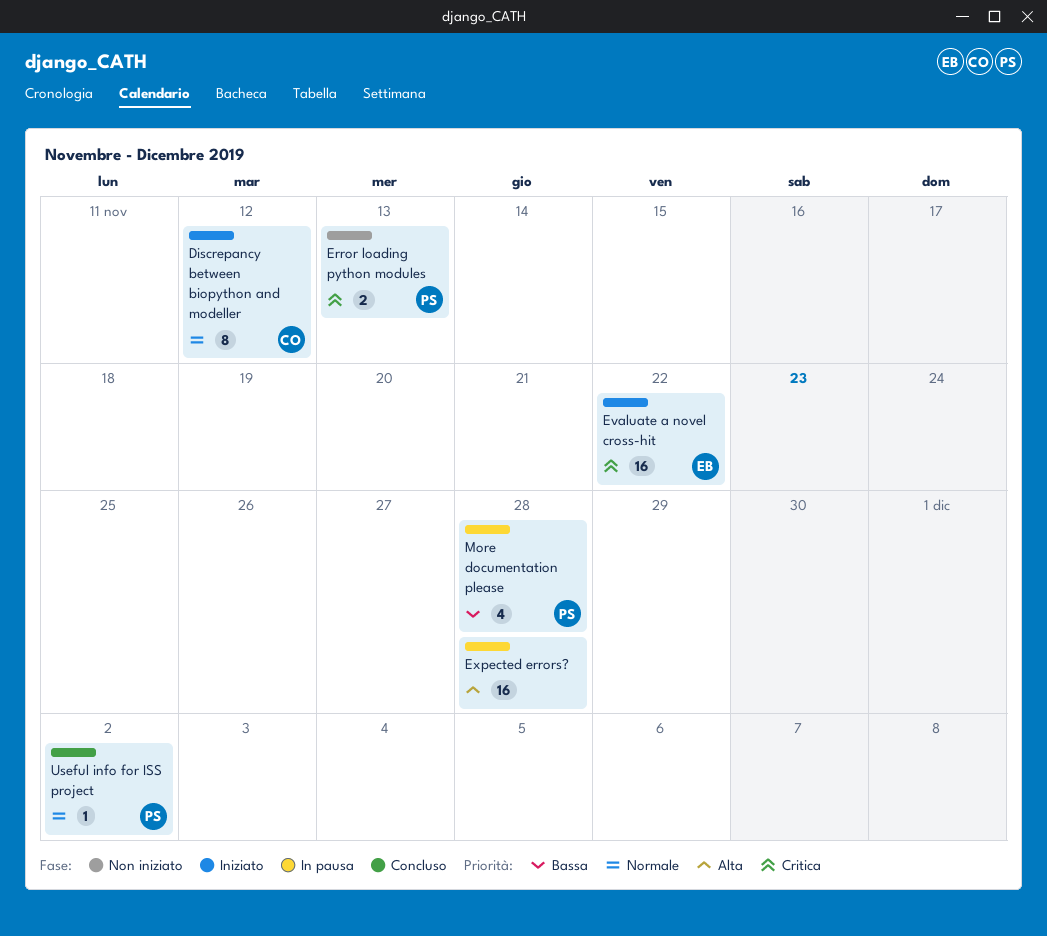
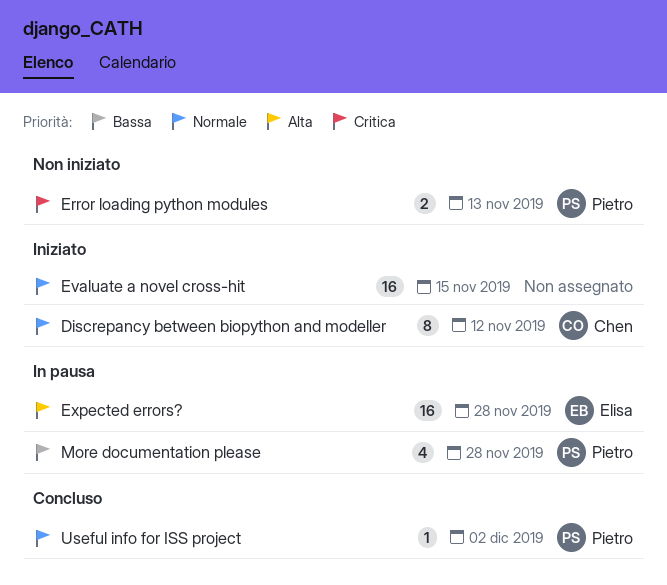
Evaluate a novel cross-hit, owner: Elisa -> none
Evaluate a novel cross-hit, priority: Critica -> Normale
Evaluate a novel cross-hit, due: Nov 22 -> Nov 15
Expected errors?, owner: none -> Elisa

